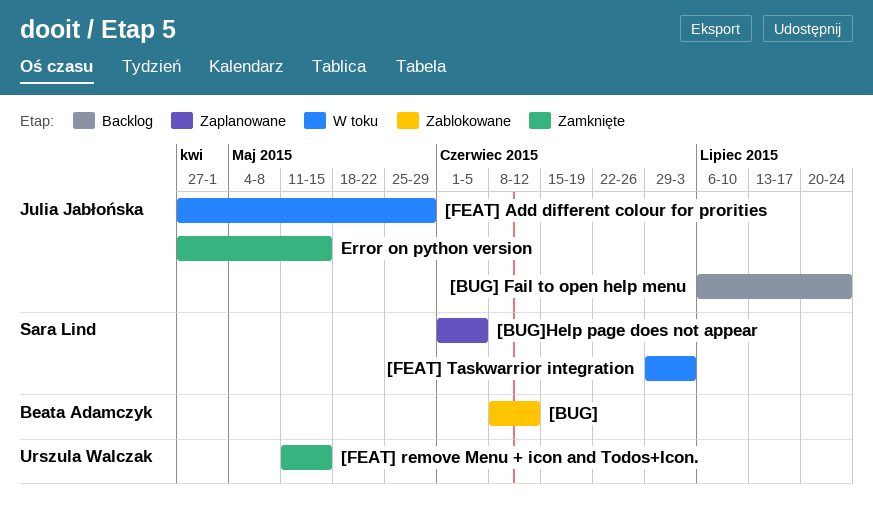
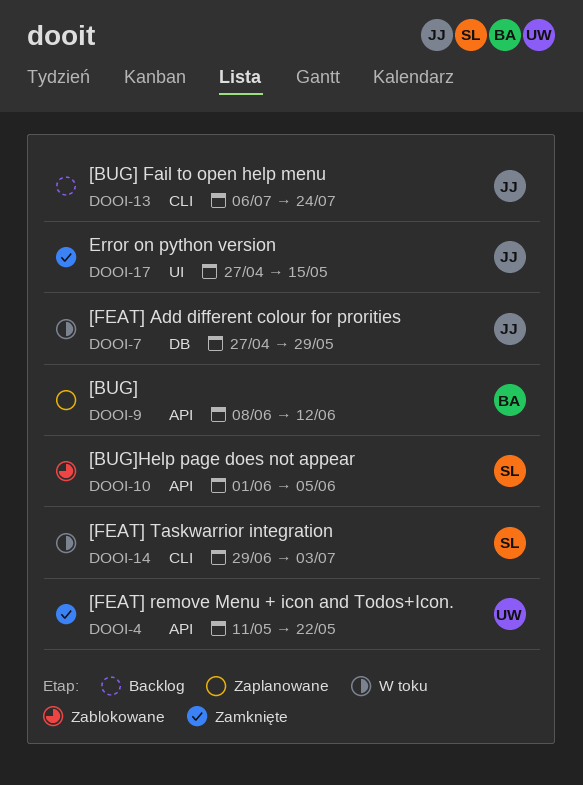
[BUG], status: Zablokowane -> Zaplanowane
[BUG]Help page does not appear, status: Zaplanowane -> Zablokowane
[FEAT] remove Menu + icon and Todos+Icon., due: May 15 -> May 22

